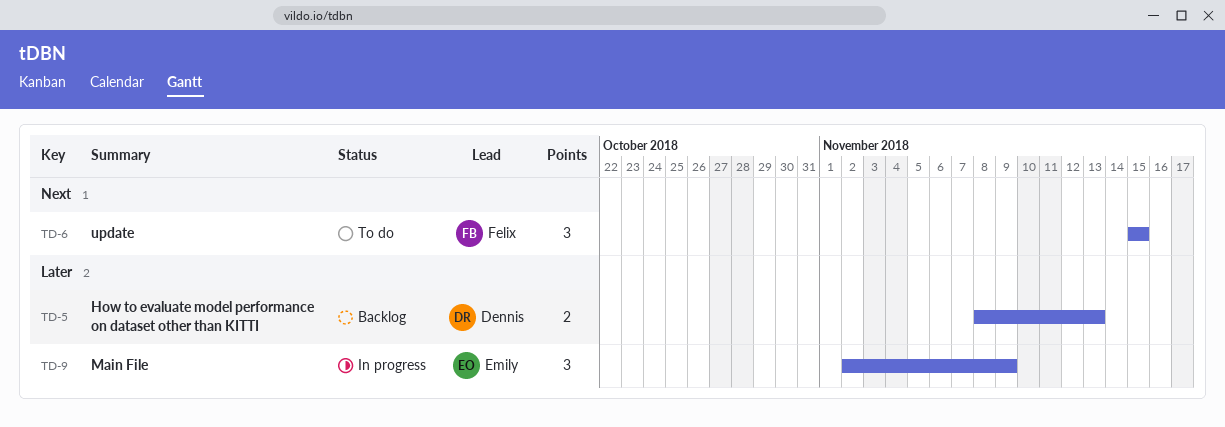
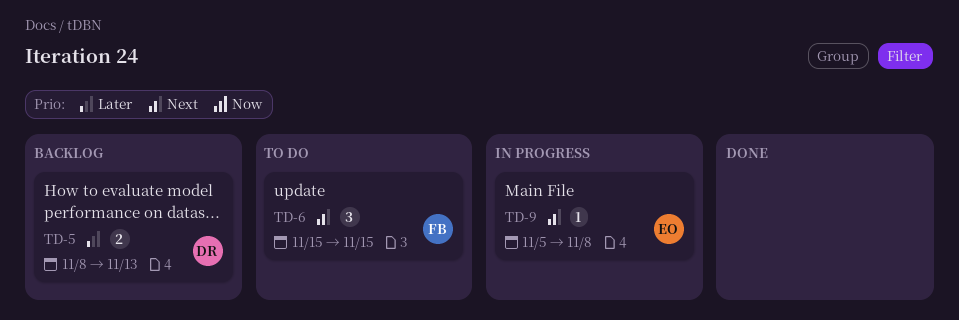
TD-9, priority: Later -> Next
TD-9, estimate: 3 -> 1
TD-9, start: Nov 2 -> Nov 5
TD-9, due: Nov 9 -> Nov 8

